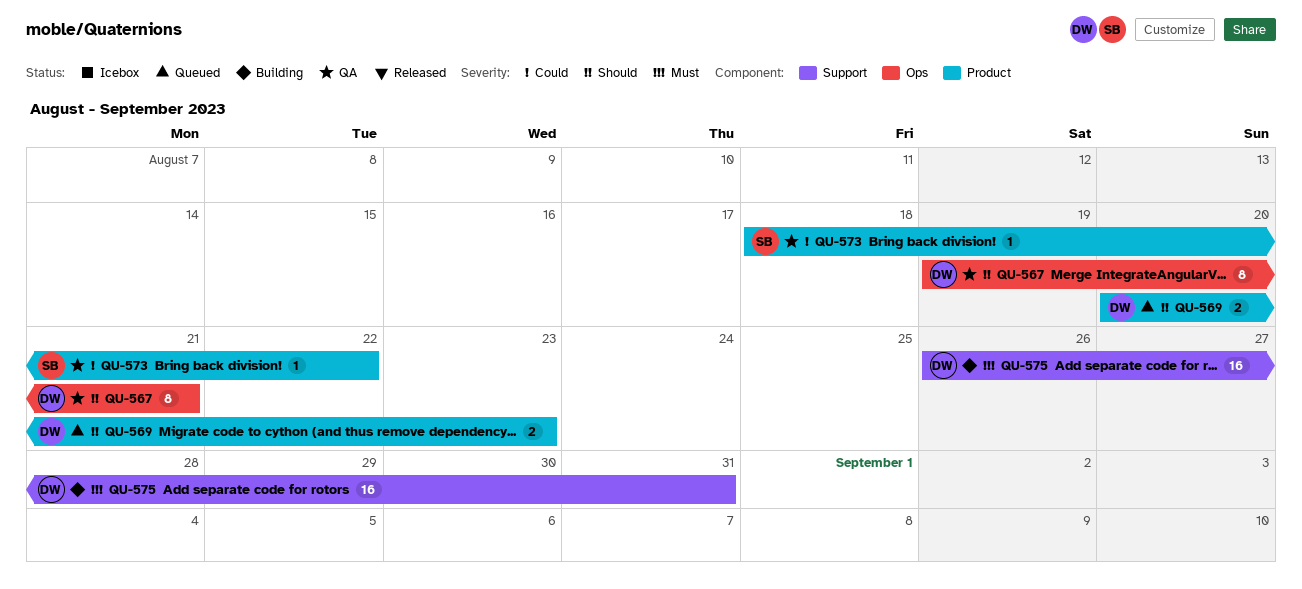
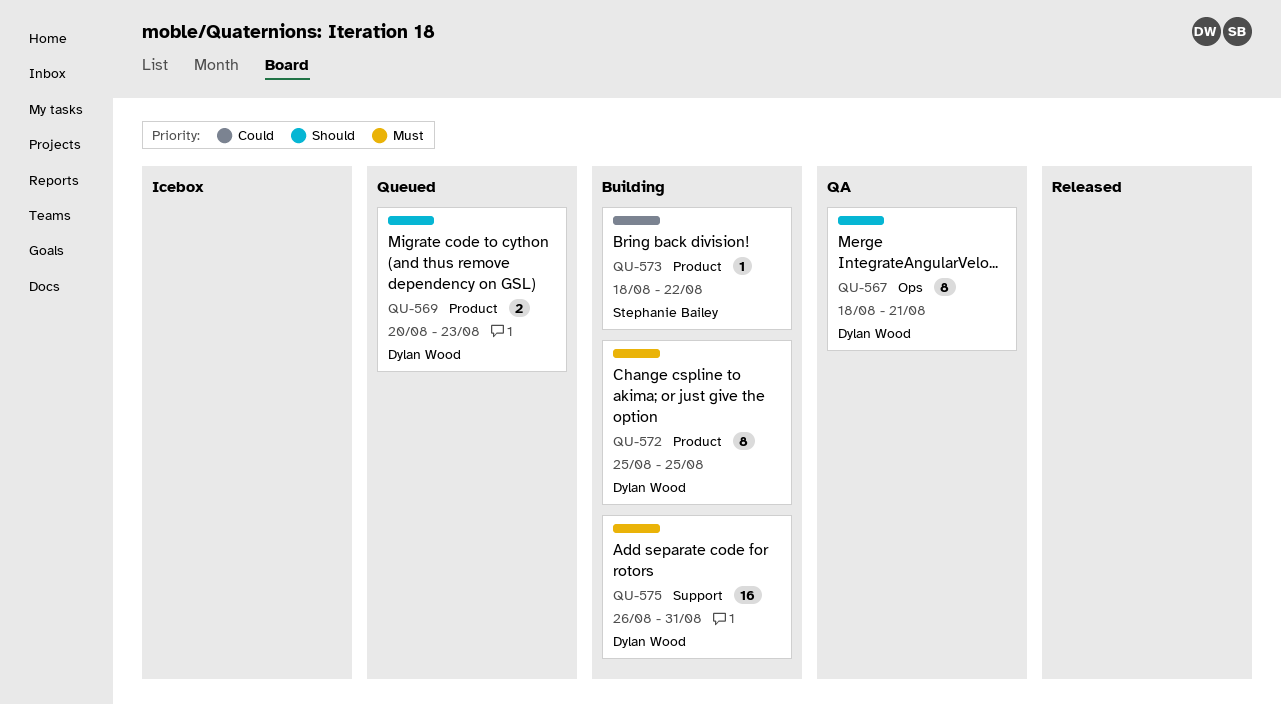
QU-567, start: Aug 19 -> Aug 18
QU-572: none -> present
QU-573, status: QA -> Building

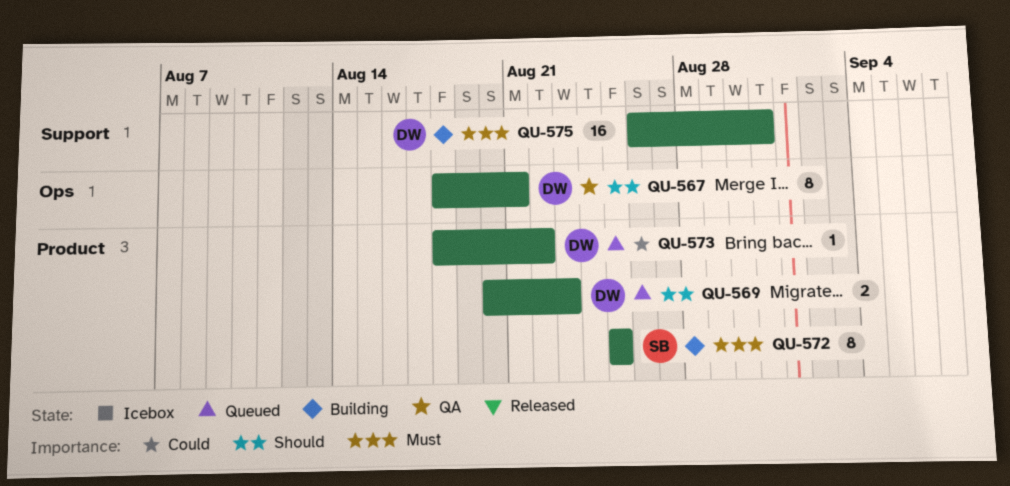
QU-572, owner: Dylan Wood -> Stephanie Bailey
QU-573, status: Building -> Queued
QU-573, owner: Stephanie Bailey -> Dylan Wood

